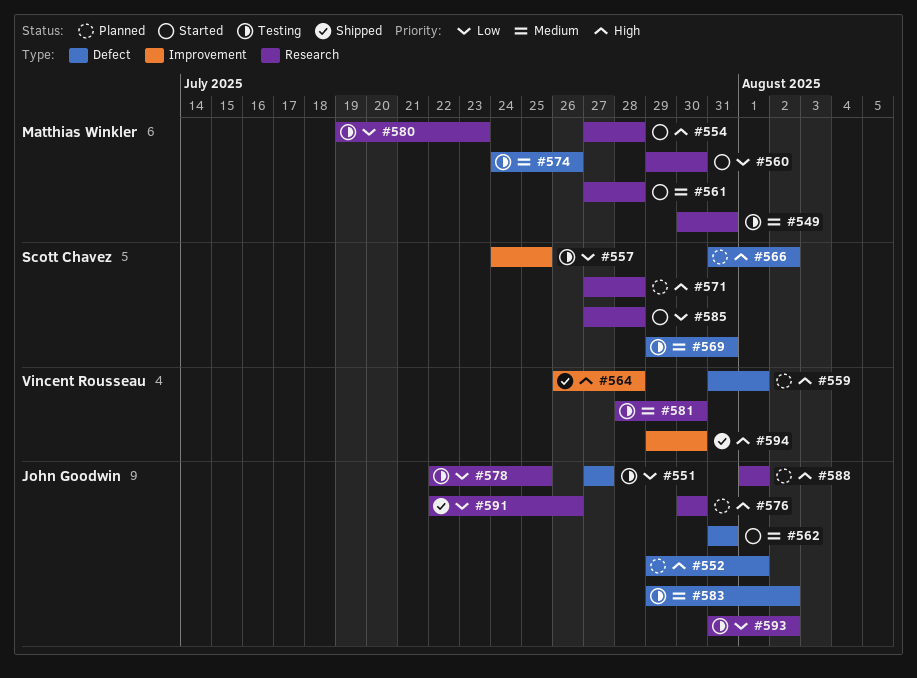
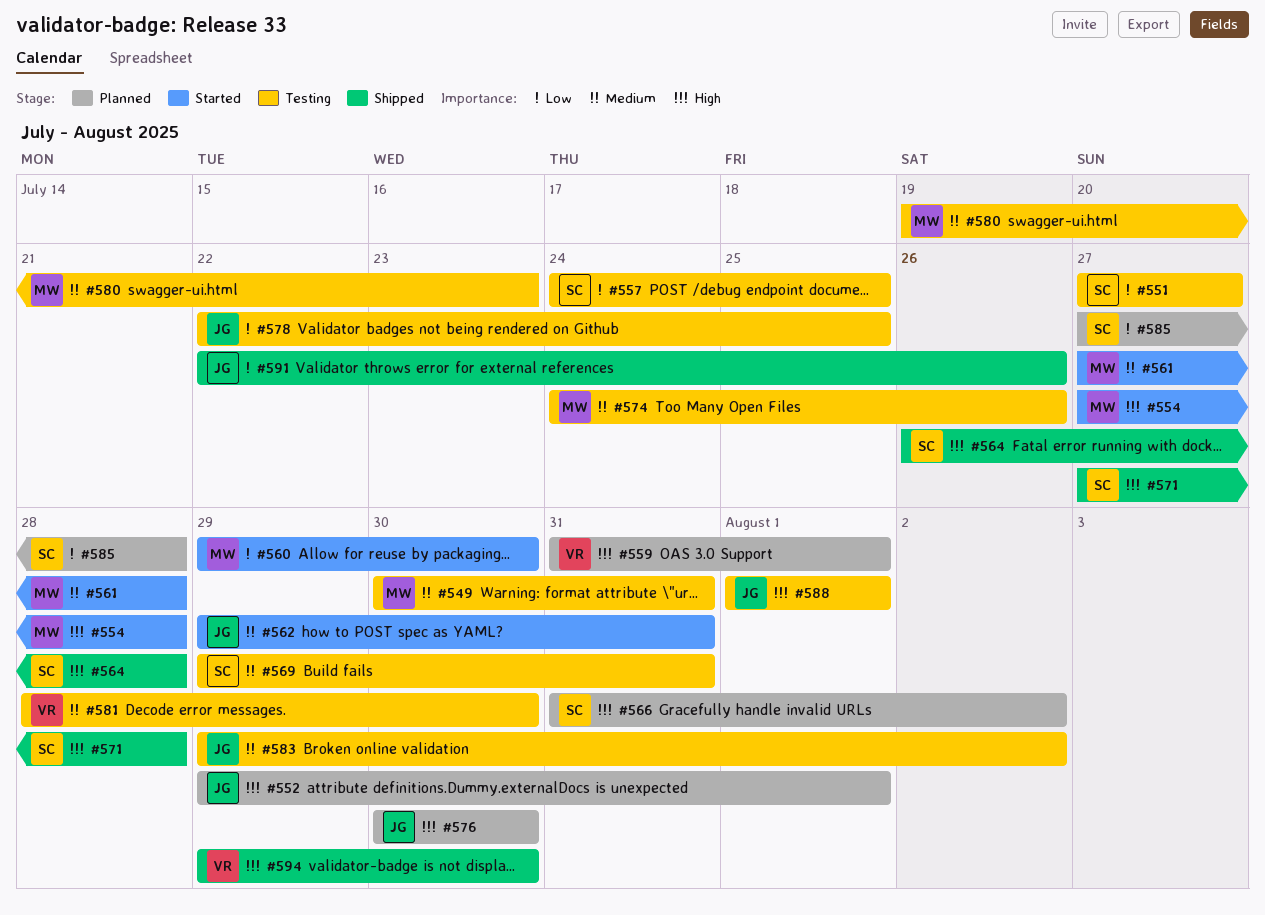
#551, owner: John Goodwin -> Scott Chavez
#562, start: Jul 31 -> Jul 29
#564, owner: Vincent Rousseau -> Scott Chavez
#571, status: Planned -> Shipped
#580, priority: Low -> Medium
#585, status: Started -> Planned
#588, status: Planned -> Testing
#593: present -> none

